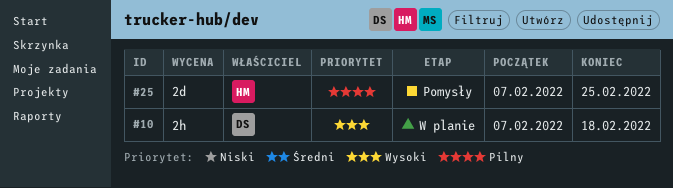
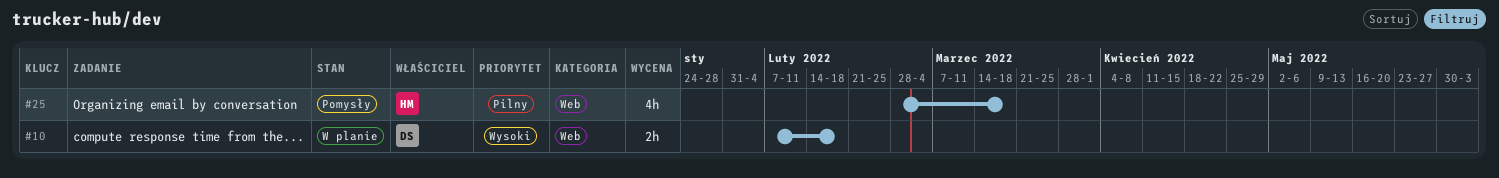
#25, estimate: 2d -> 4h
#25, start: Feb 7 -> Feb 28
#25, due: Feb 25 -> Mar 18

